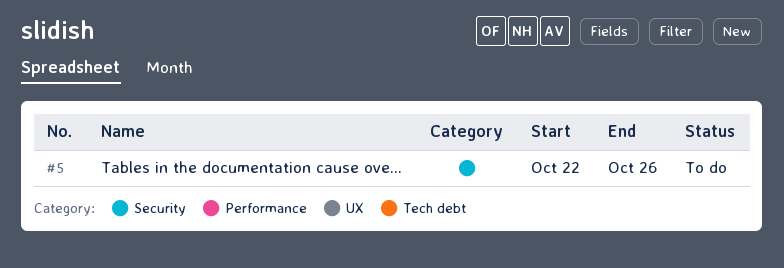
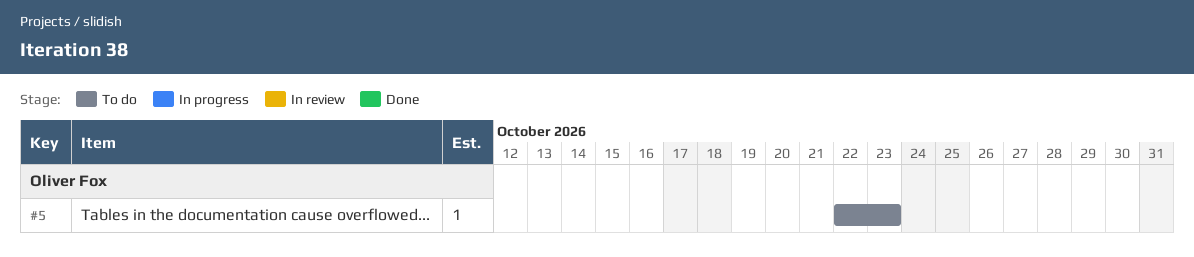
#5, due: Oct 26 -> Oct 23

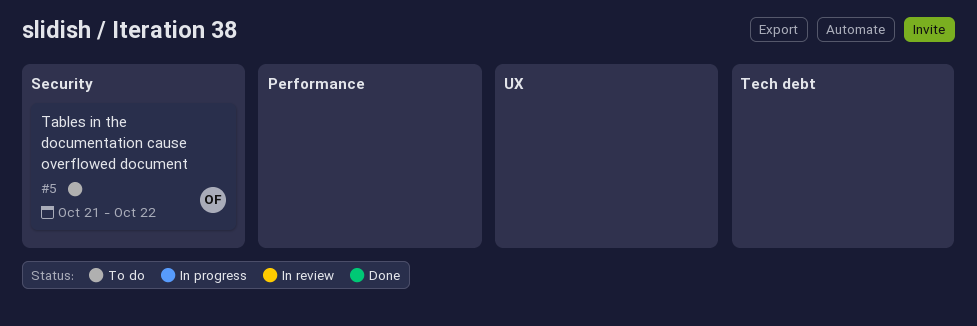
#5, start: Oct 22 -> Oct 21
#5, due: Oct 23 -> Oct 22

